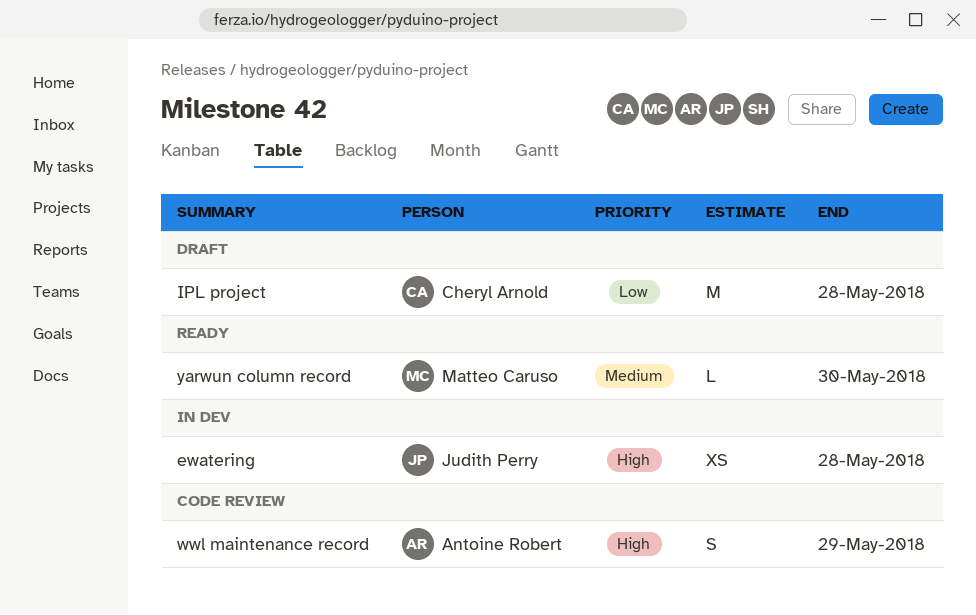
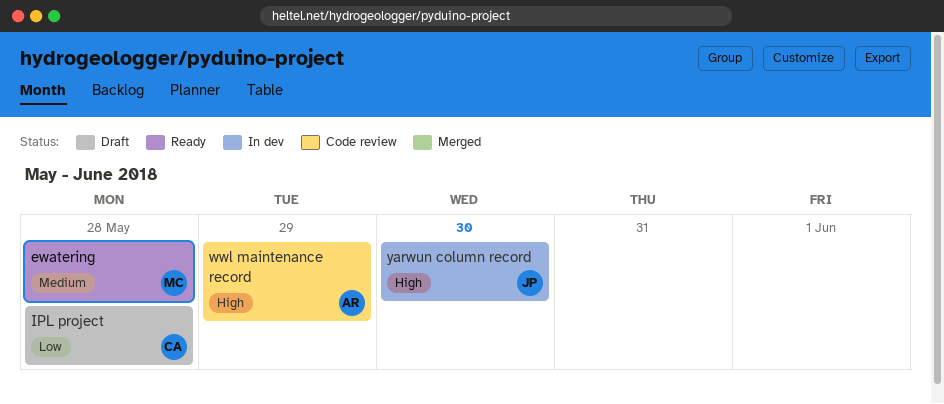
ewatering, status: In dev -> Ready
ewatering, owner: Judith Perry -> Matteo Caruso
ewatering, priority: High -> Medium
yarwun column record, status: Ready -> In dev
yarwun column record, owner: Matteo Caruso -> Judith Perry
yarwun column record, priority: Medium -> High

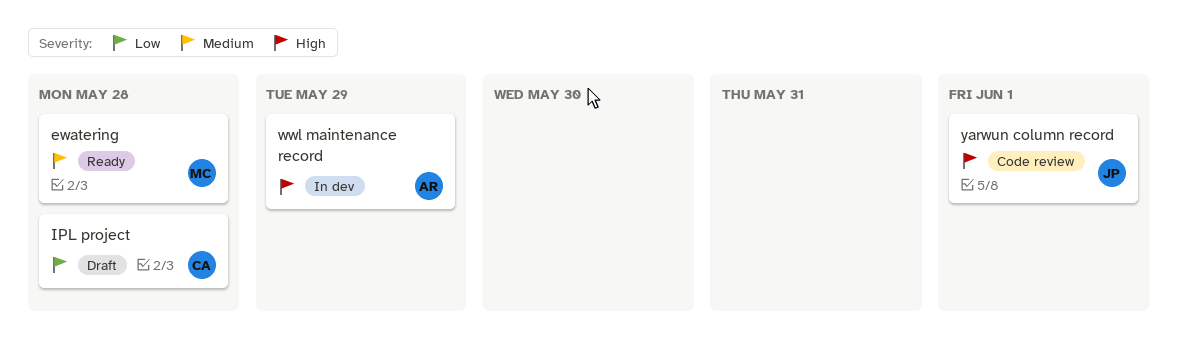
wwl maintenance record, status: Code review -> In dev
yarwun column record, status: In dev -> Code review
yarwun column record, due: May 30 -> Jun 1

